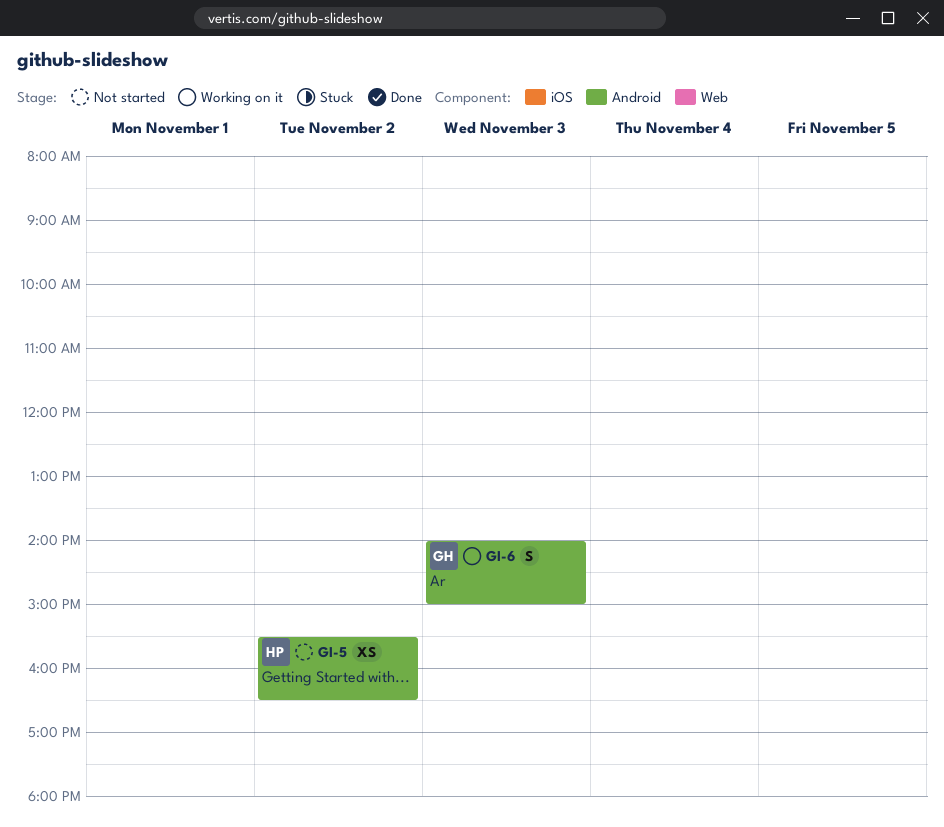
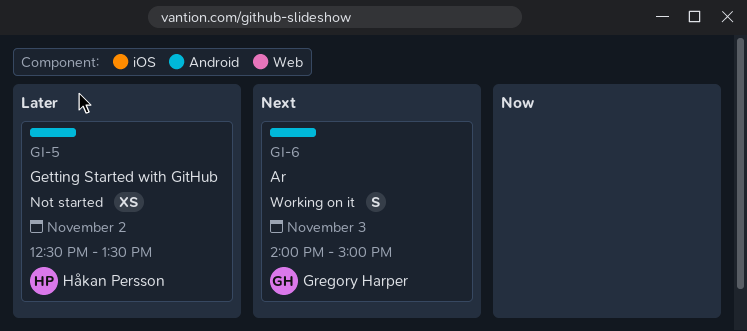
GI-5, begins: 15:30 -> 12:30
GI-5, ends: 16:30 -> 13:30

